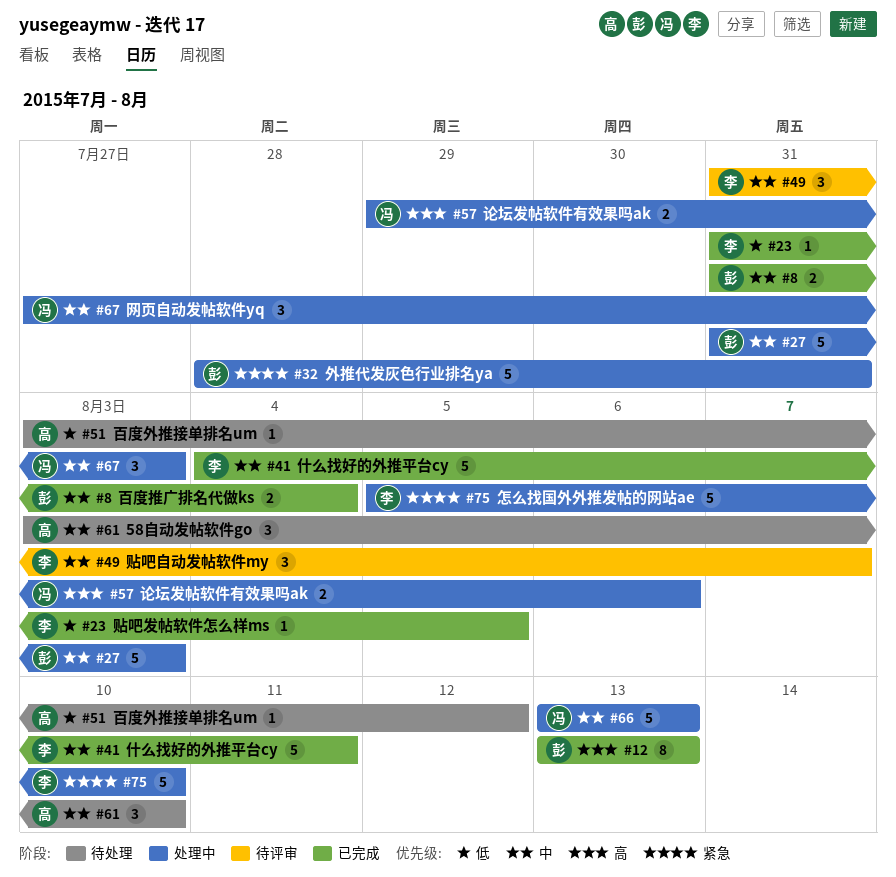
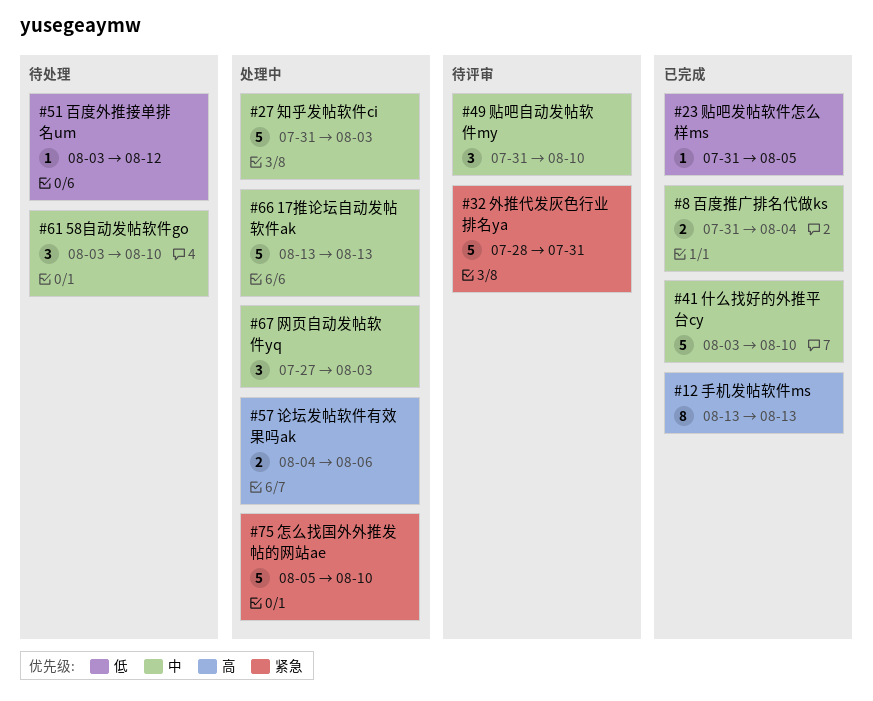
#32, status: 处理中 -> 待评审
#41, start: Aug 4 -> Aug 3
#41, due: Aug 11 -> Aug 10
#49, due: Aug 7 -> Aug 10
#57, start: Jul 29 -> Aug 4

